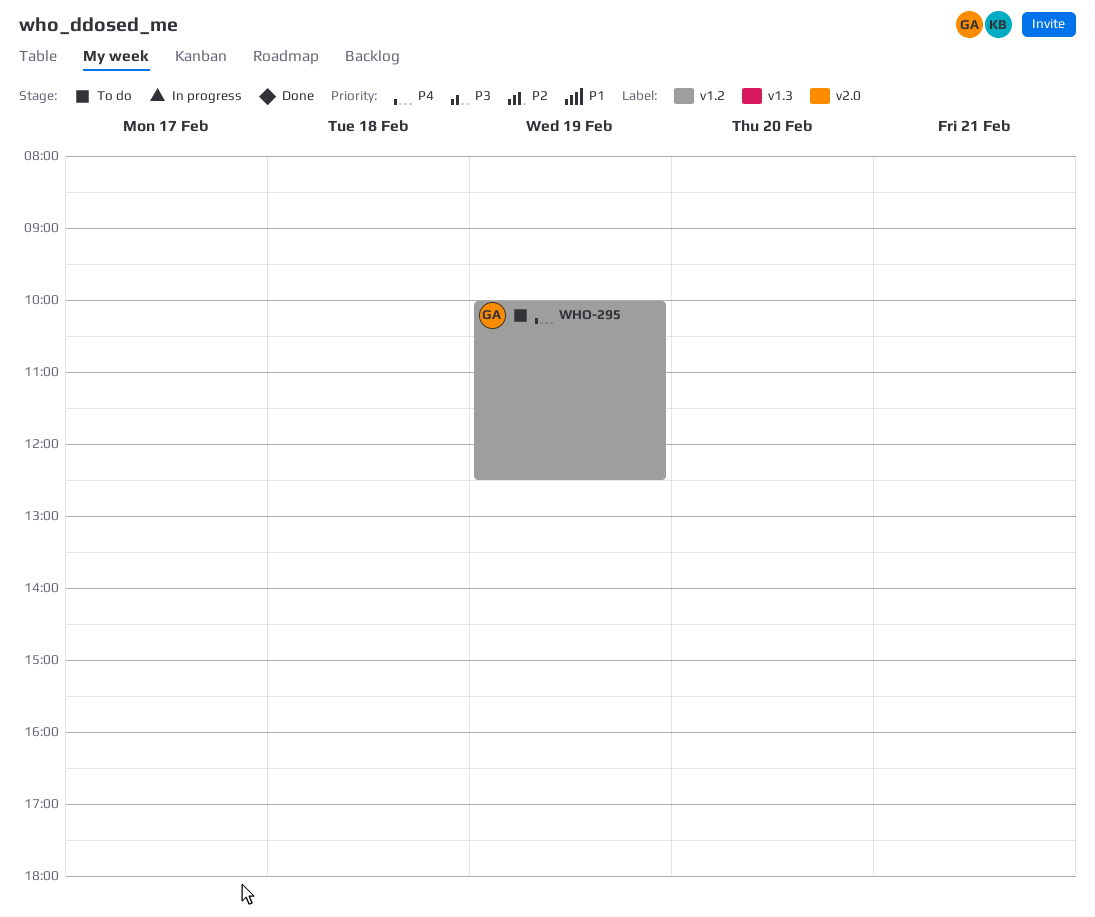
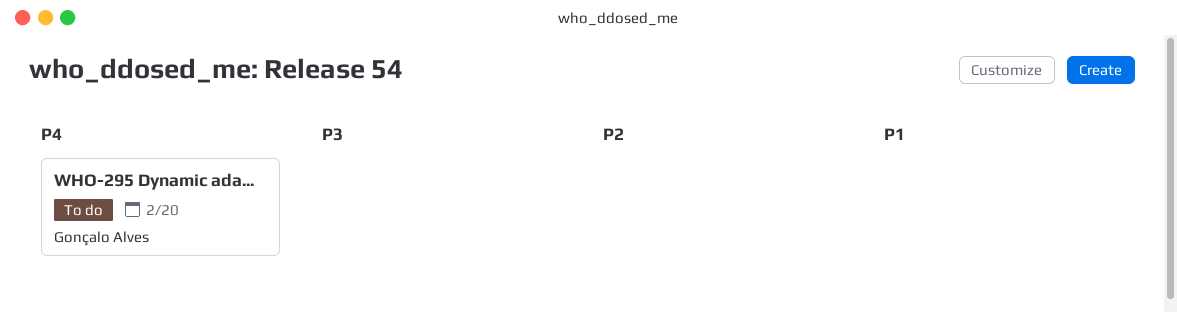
WHO-295, day: Feb 19 -> Feb 20

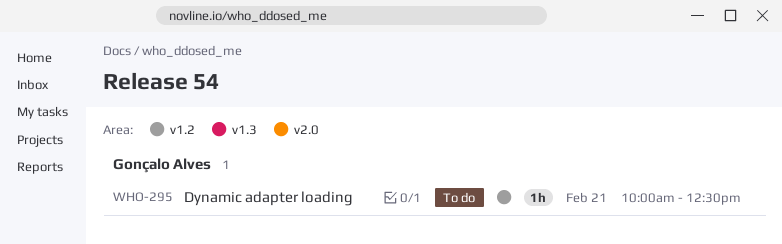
WHO-295, day: Feb 20 -> Feb 21

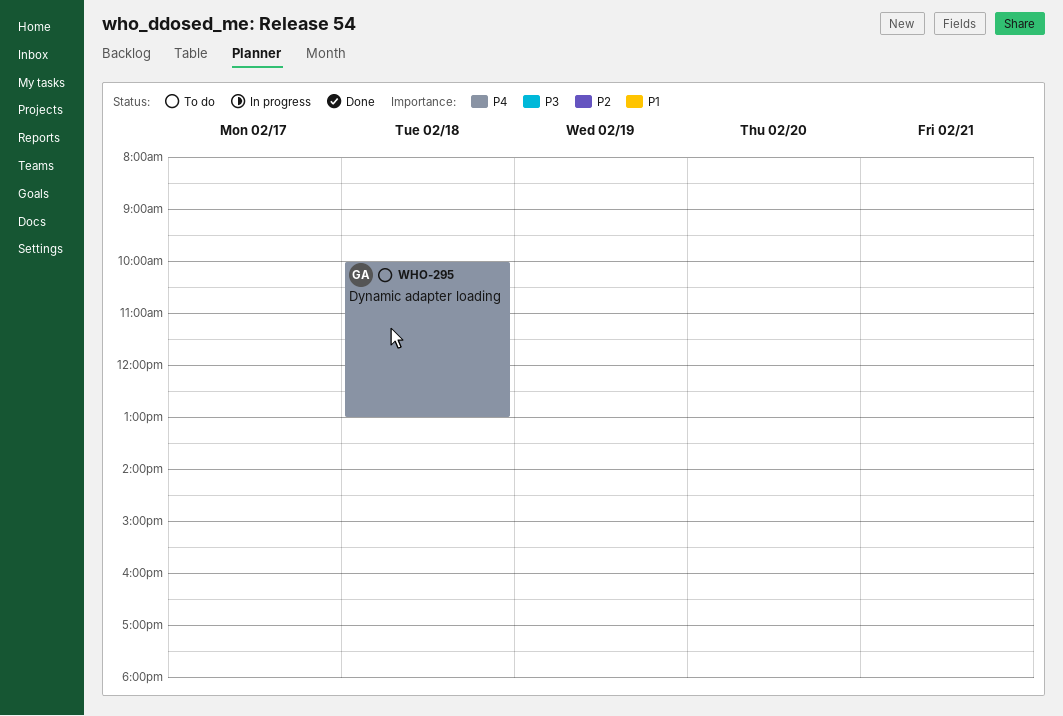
WHO-295, day: Feb 21 -> Feb 18
WHO-295, ends: 12:30 -> 13:00

